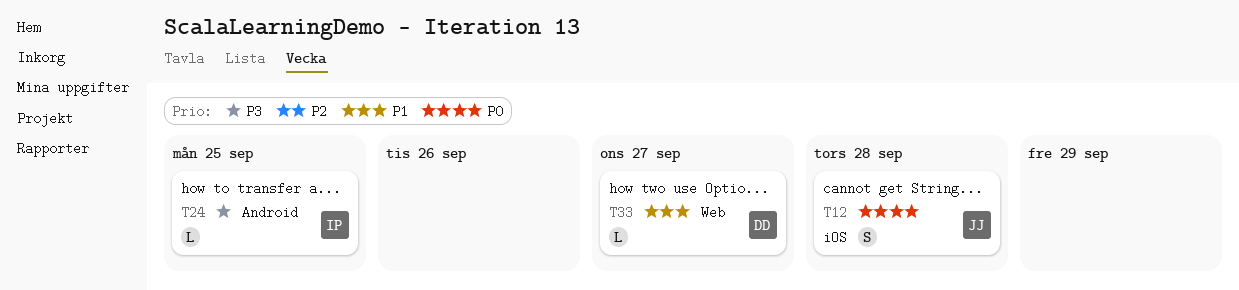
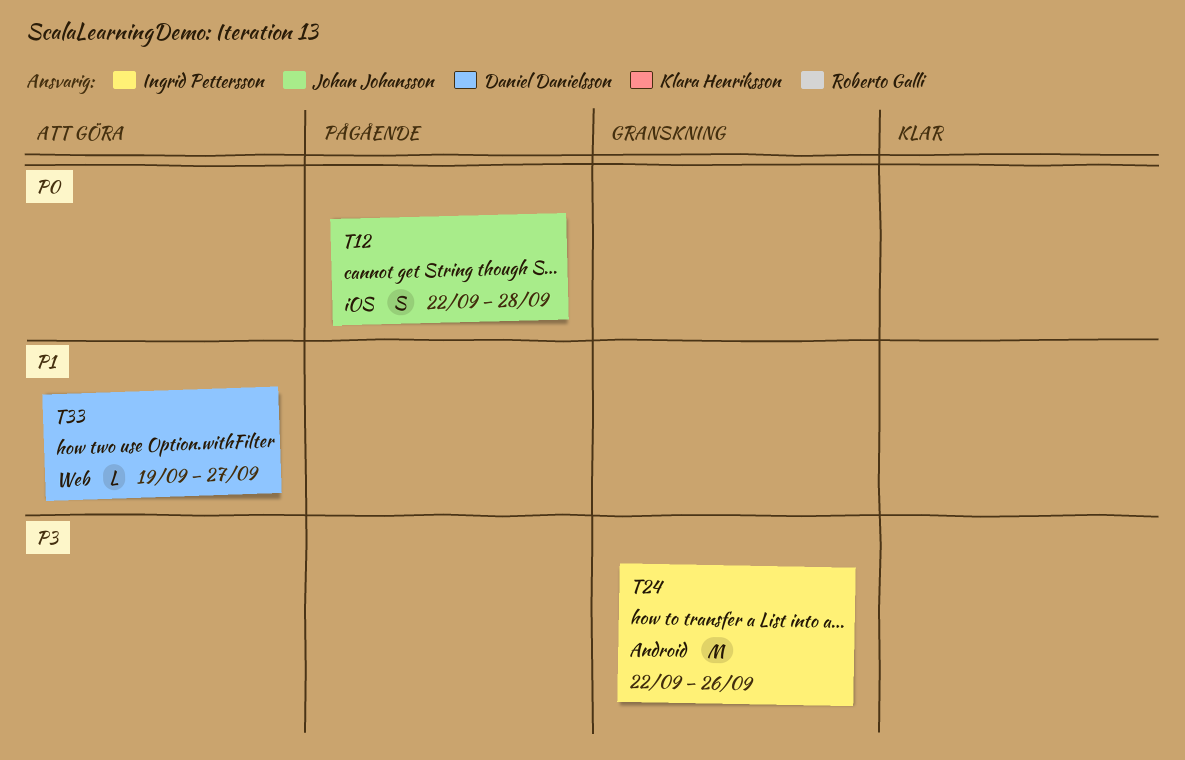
T24, estimate: L -> M
T24, due: Sep 25 -> Sep 26

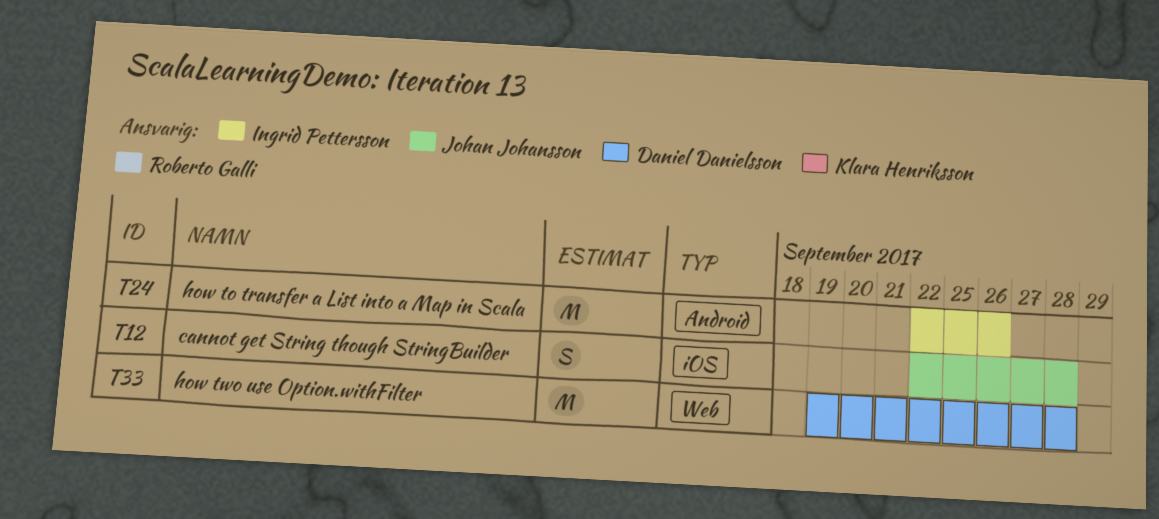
T33, estimate: L -> M
T33, due: Sep 27 -> Sep 28

